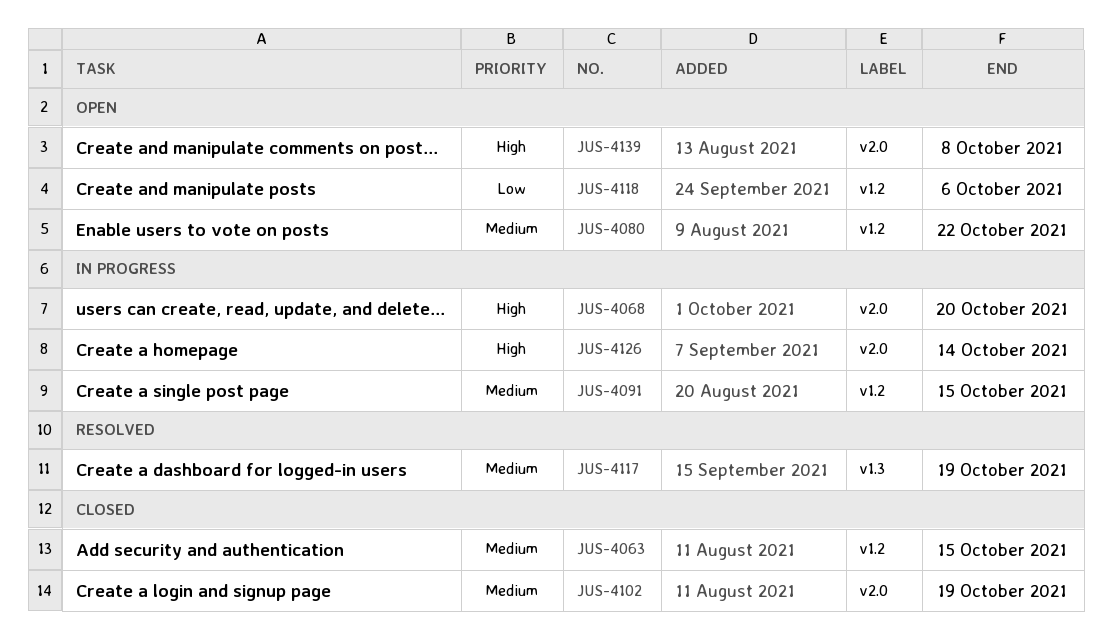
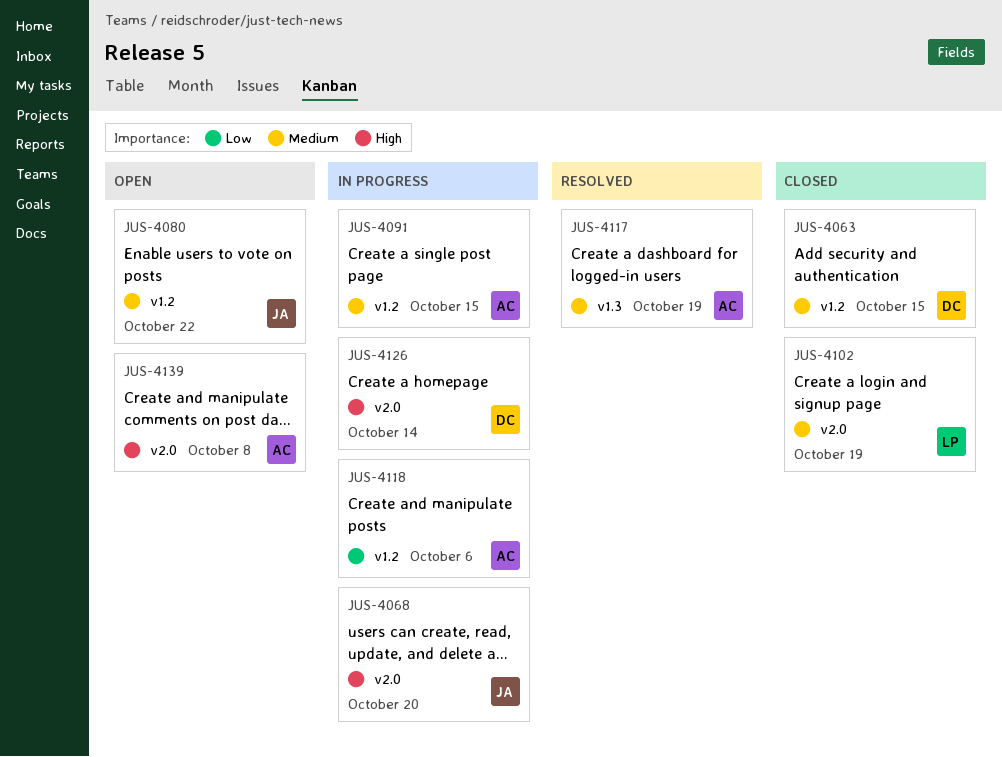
JUS-4118, status: Open -> In progress

